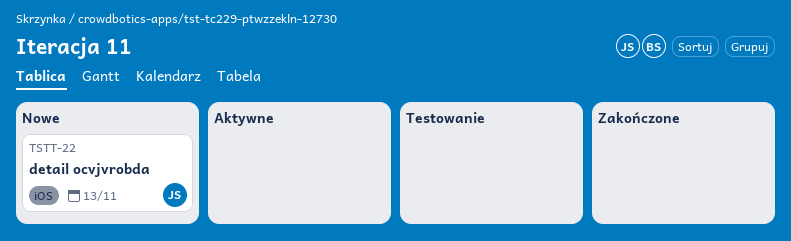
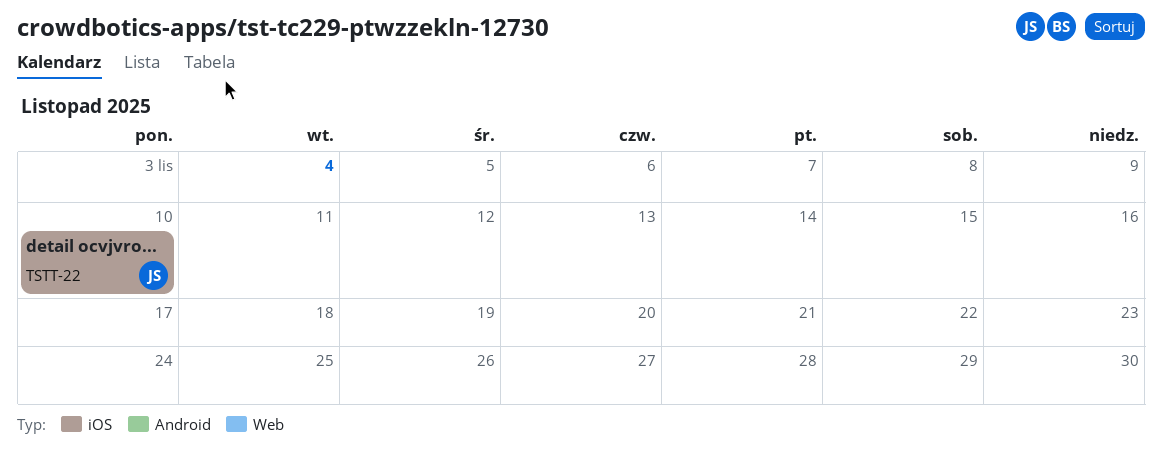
TSTT-22, due: Nov 13 -> Nov 10

